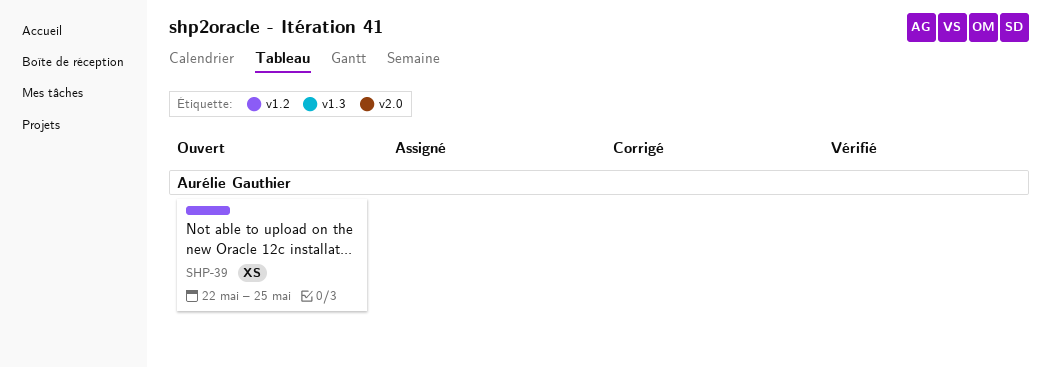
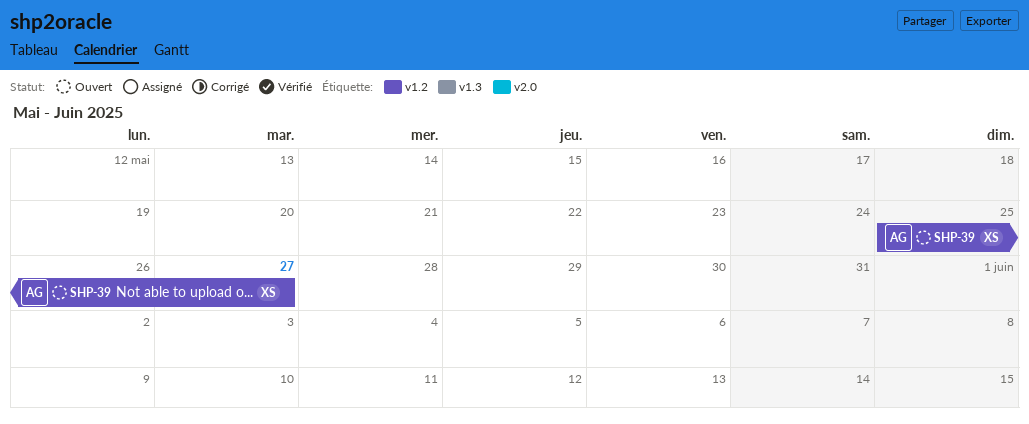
SHP-39, start: May 22 -> May 25
SHP-39, due: May 25 -> May 27

